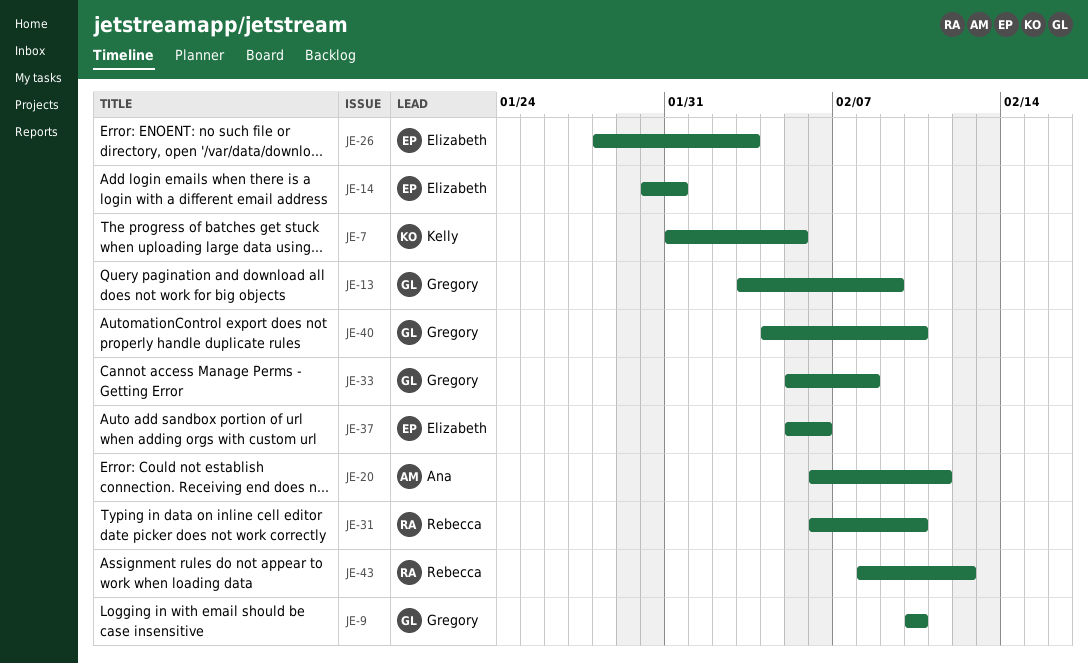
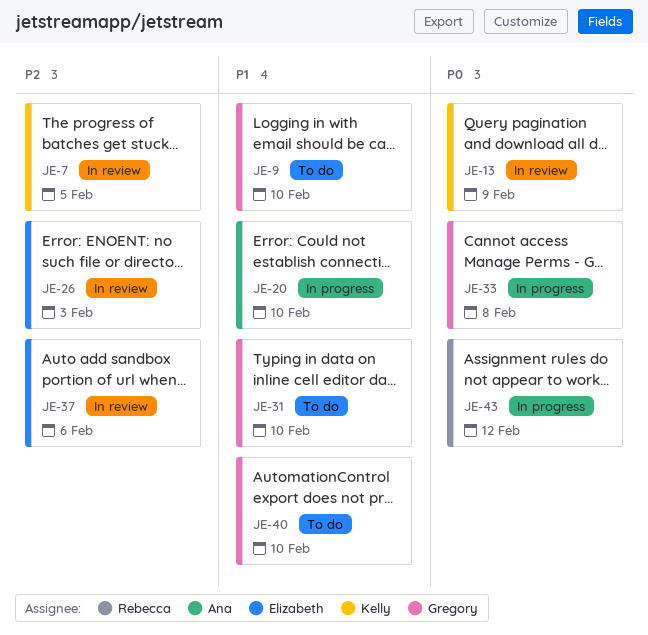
JE-13, owner: Gregory -> Kelly
JE-14: present -> none
JE-20, due: Feb 11 -> Feb 10
JE-31, owner: Rebecca -> Gregory

